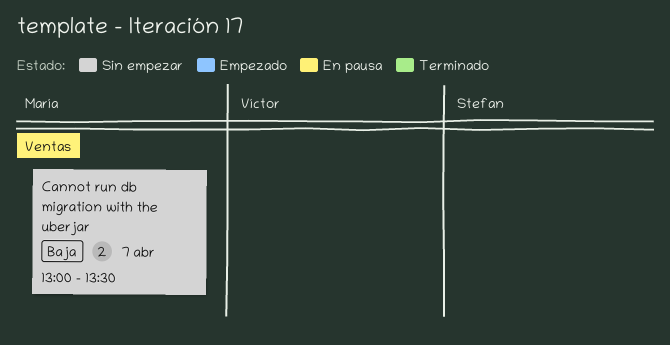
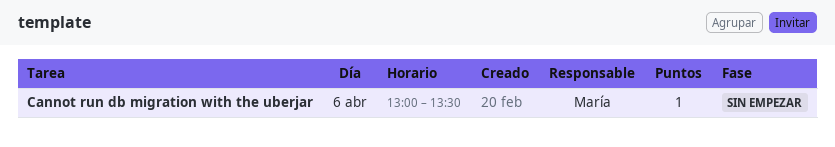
Cannot run db migration with the uberjar, estimate: 2 -> 1
Cannot run db migration with the uberjar, day: Apr 7 -> Apr 6

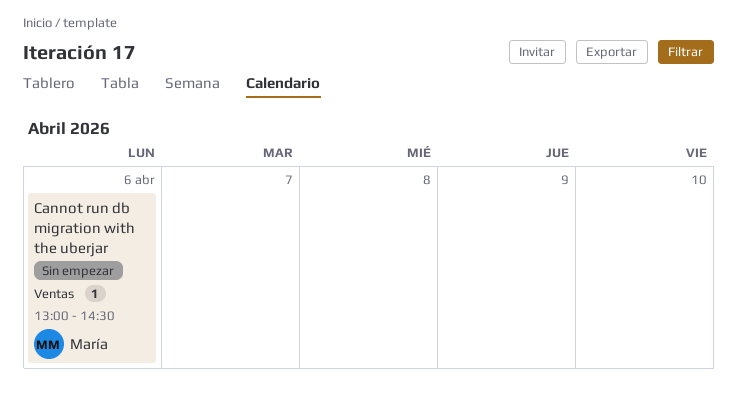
Cannot run db migration with the uberjar, ends: 13:30 -> 14:30

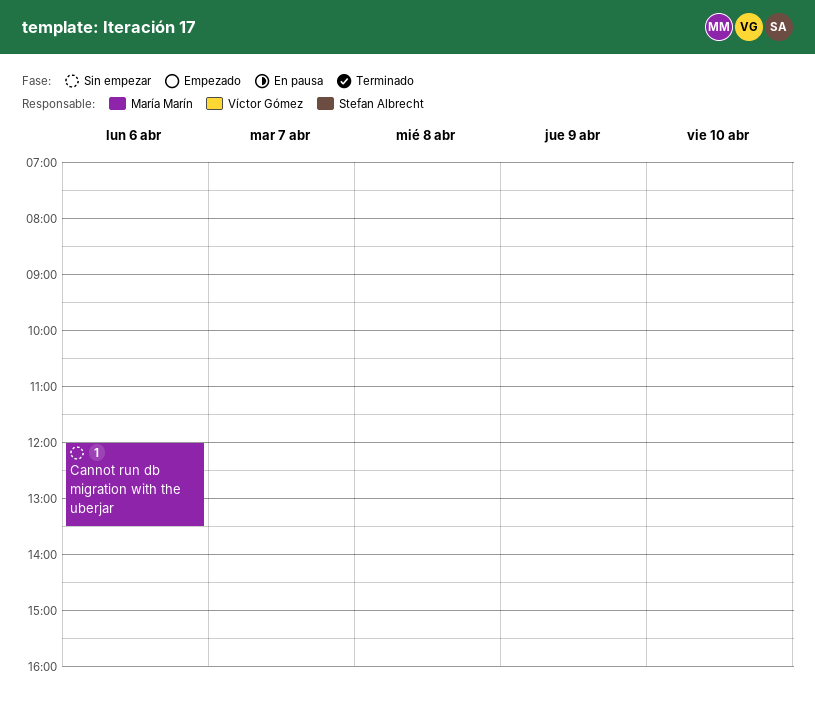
Cannot run db migration with the uberjar, begins: 13:00 -> 12:00
Cannot run db migration with the uberjar, ends: 14:30 -> 13:30

